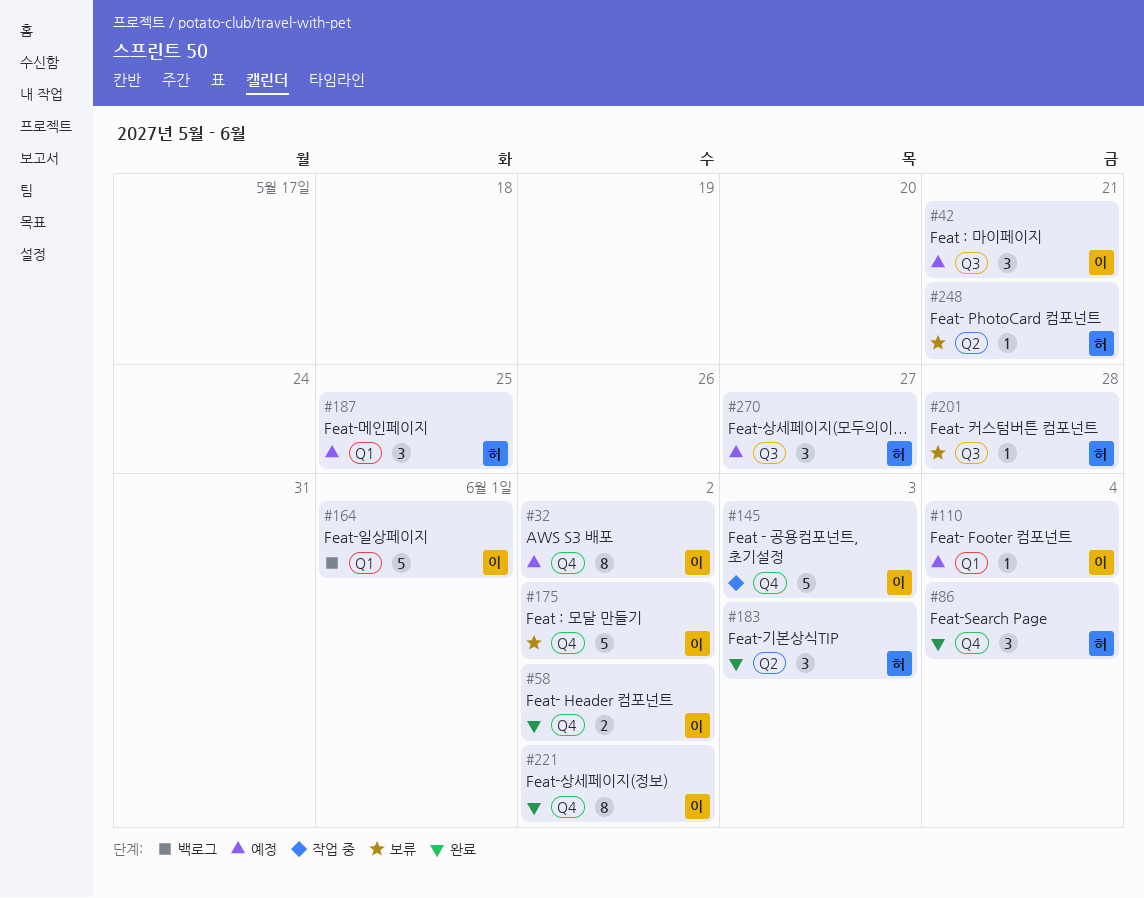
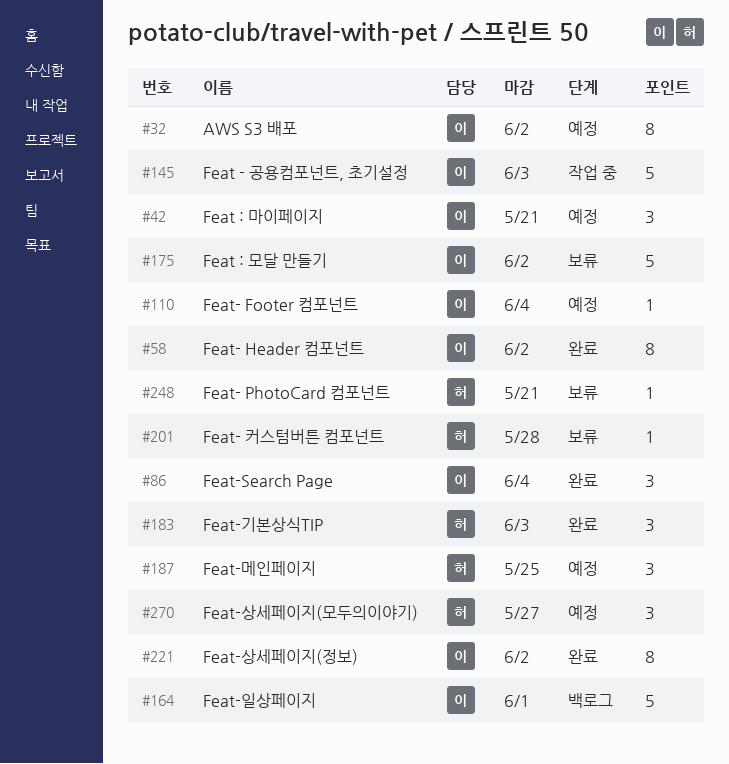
#58, estimate: 2 -> 8
#86, owner: 허 -> 이

